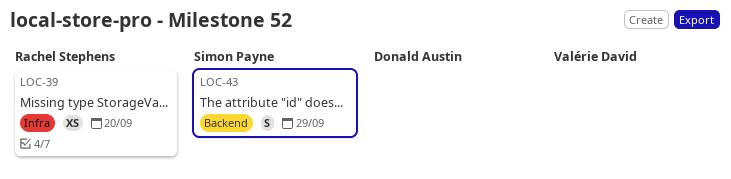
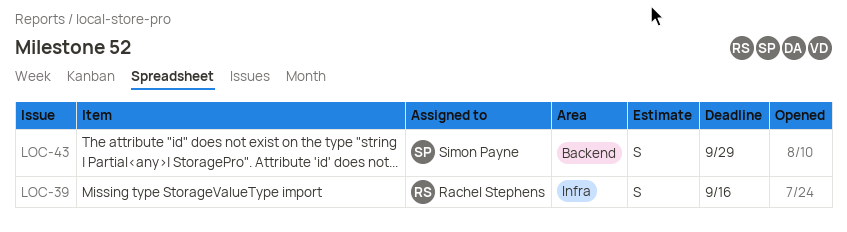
LOC-39, estimate: XS -> S
LOC-39, due: Sep 20 -> Sep 16

